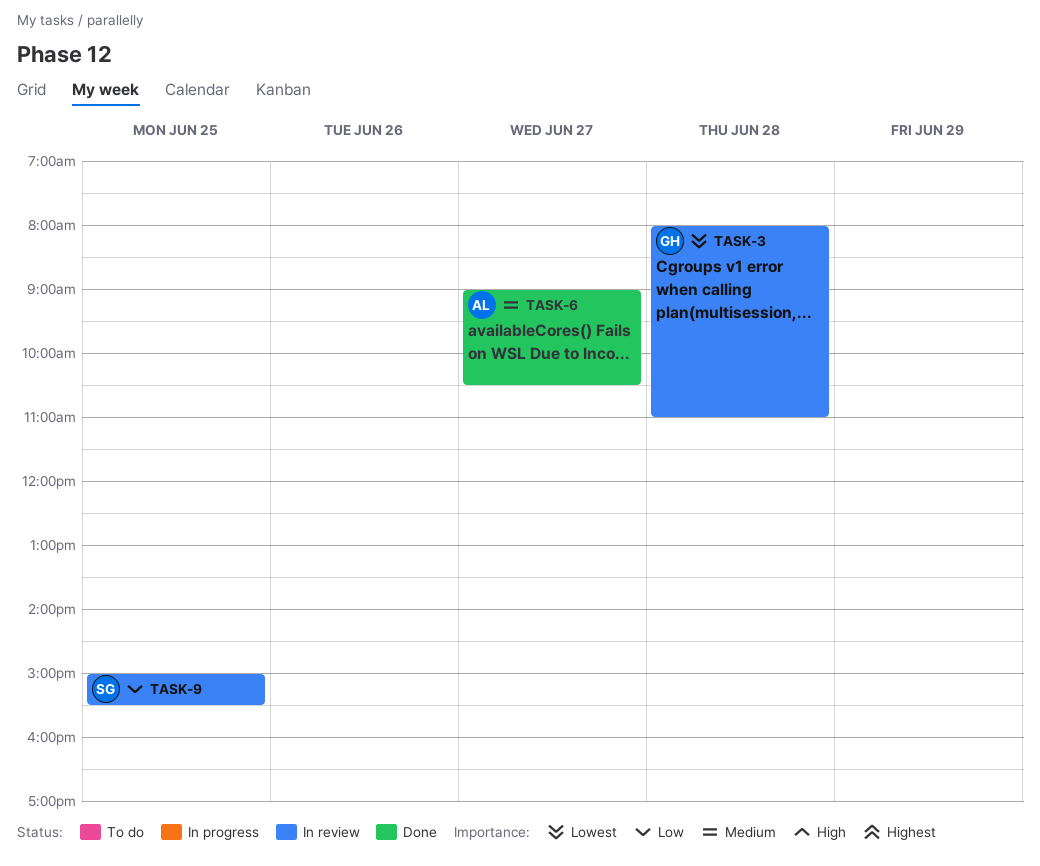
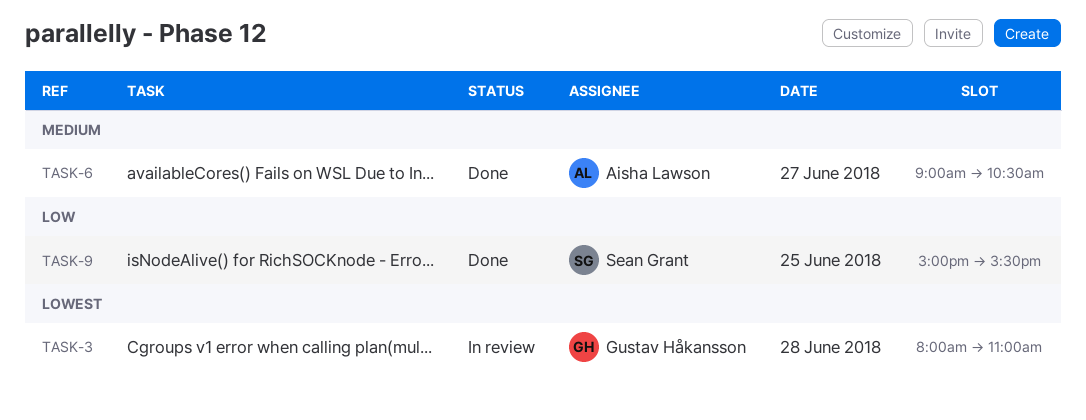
TASK-9, status: In review -> Done

